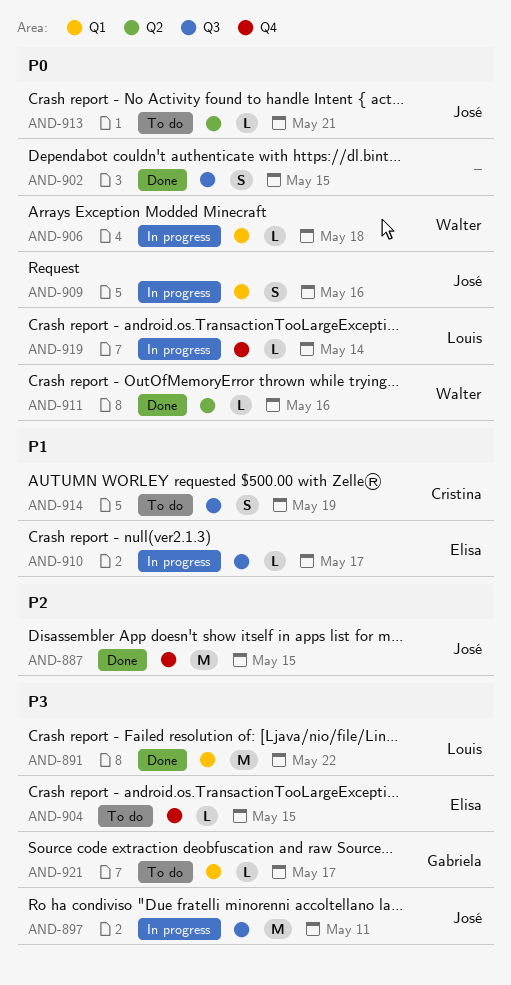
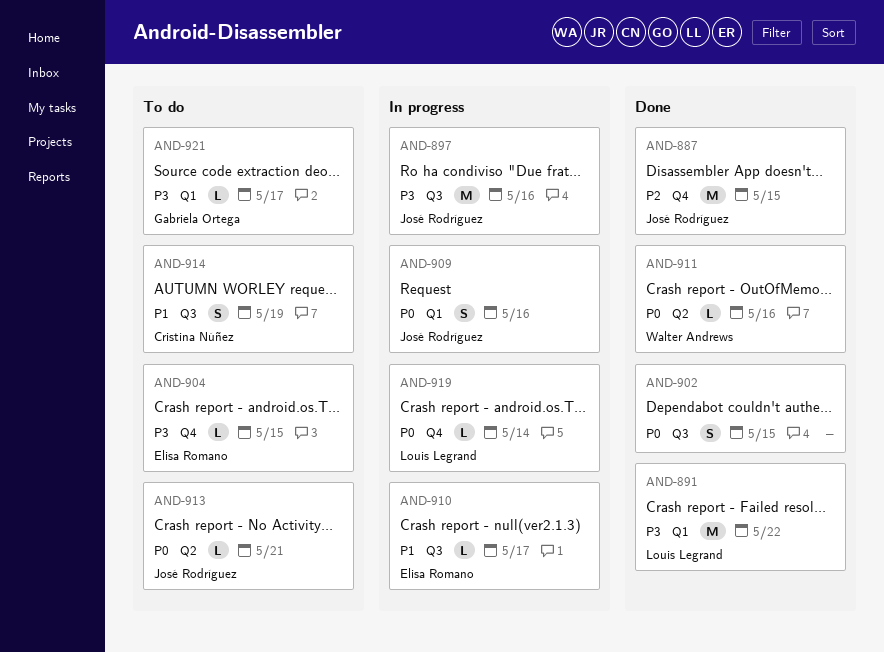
AND-897, due: May 11 -> May 16
AND-906: present -> none

